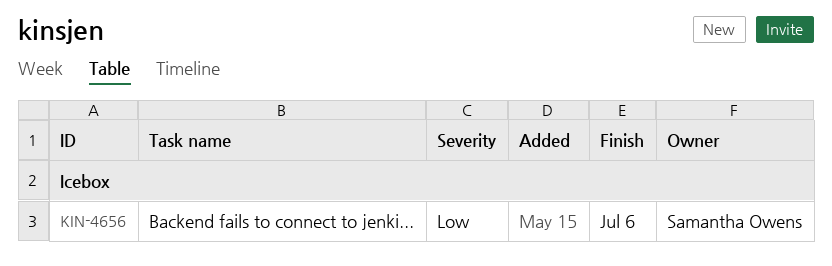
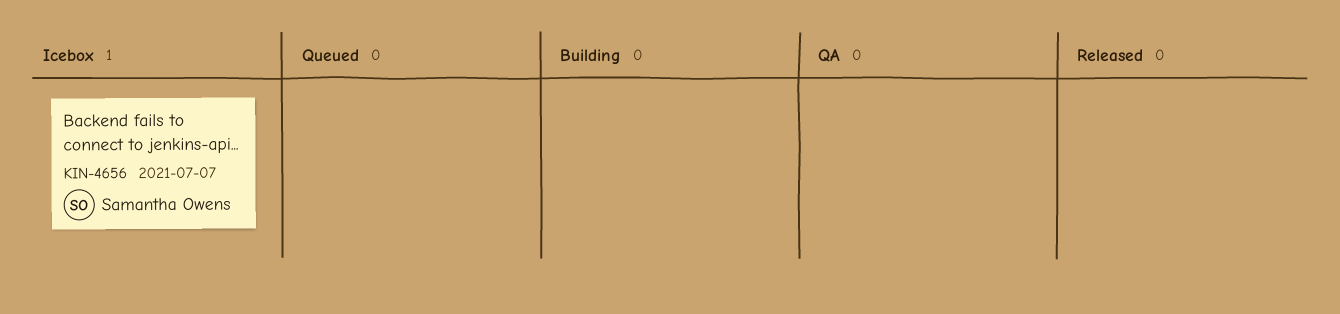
KIN-4656, due: Jul 6 -> Jul 7

